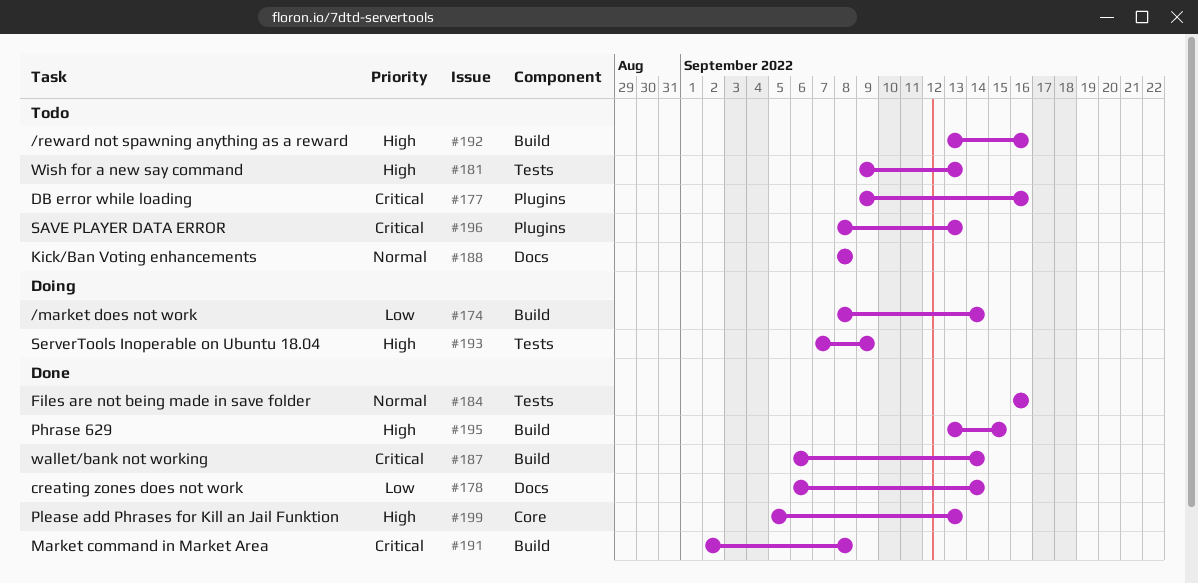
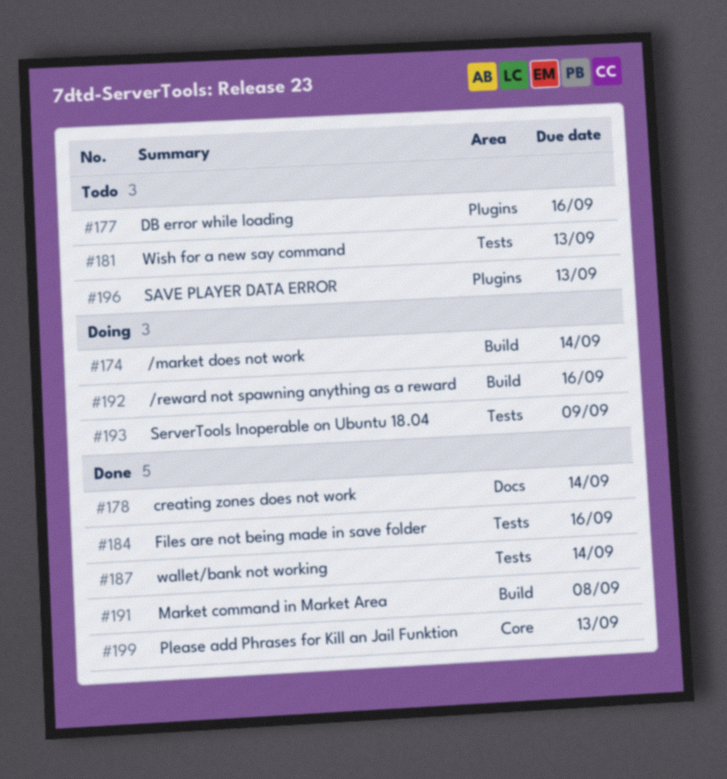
#187, label: Build -> Tests
#188: present -> none
#192, status: Todo -> Doing
#195: present -> none

